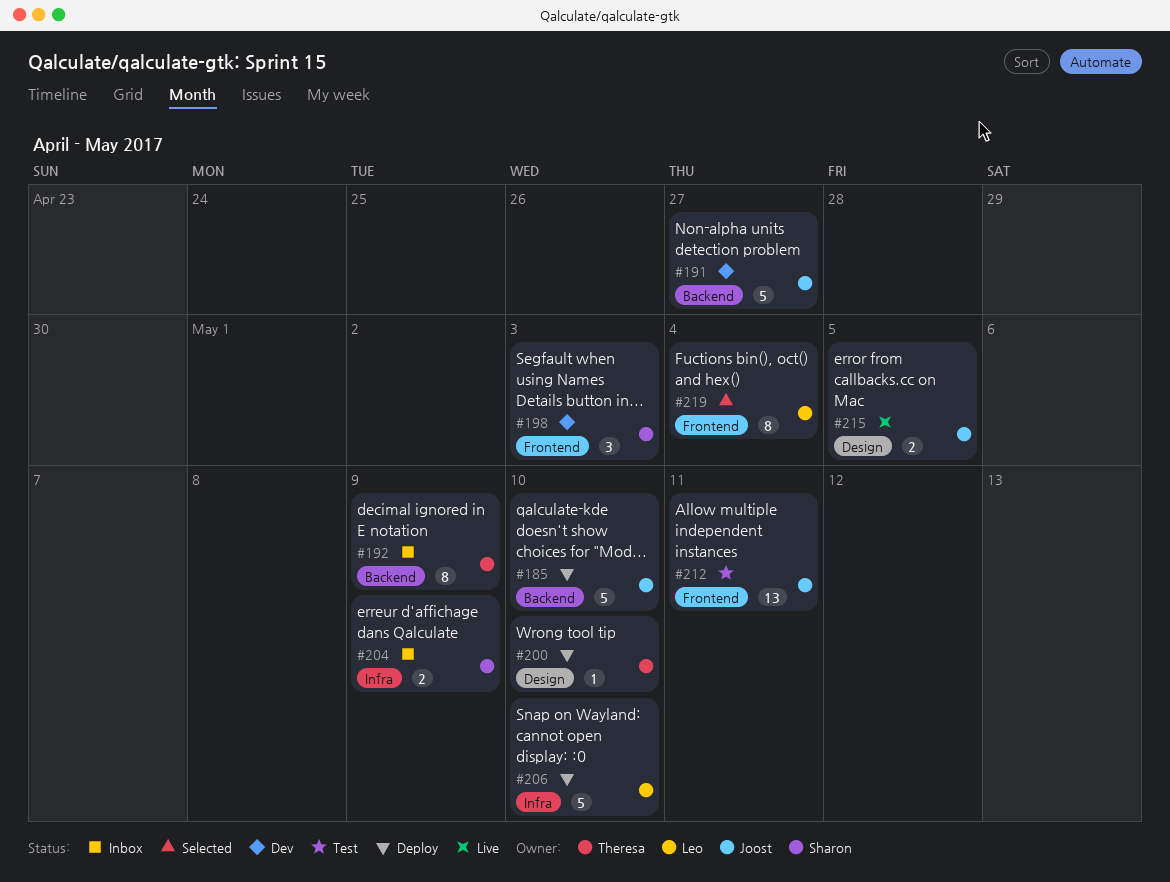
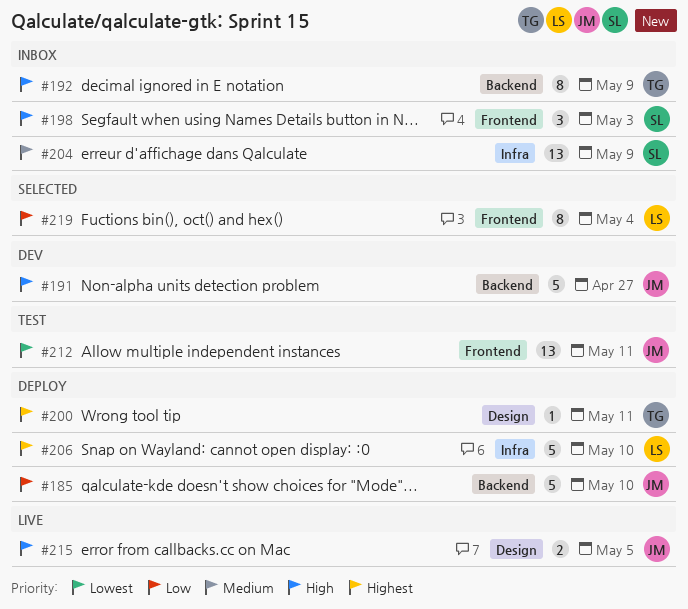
#198, status: Dev -> Inbox
#200, due: May 10 -> May 11
#204, estimate: 2 -> 13

